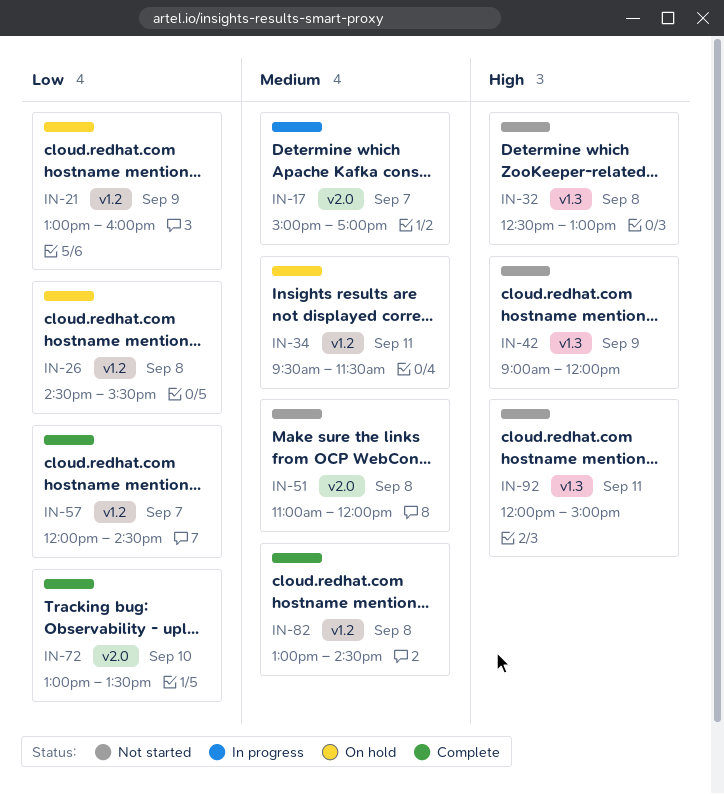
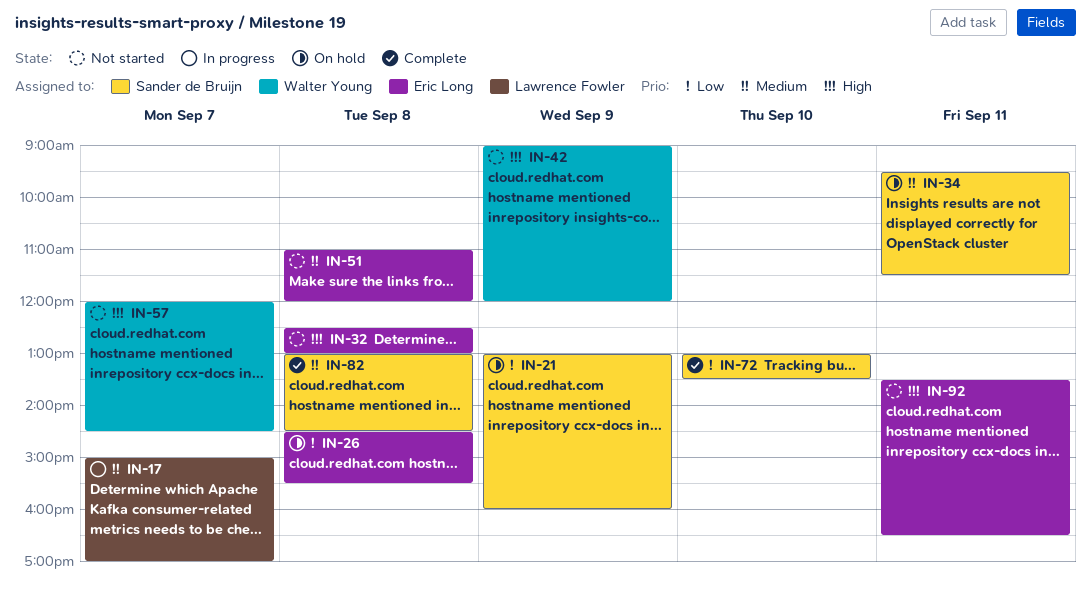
IN-57, status: Complete -> Not started
IN-57, priority: Low -> High
IN-92, begins: 12:00 -> 13:30
IN-92, ends: 15:00 -> 16:30

